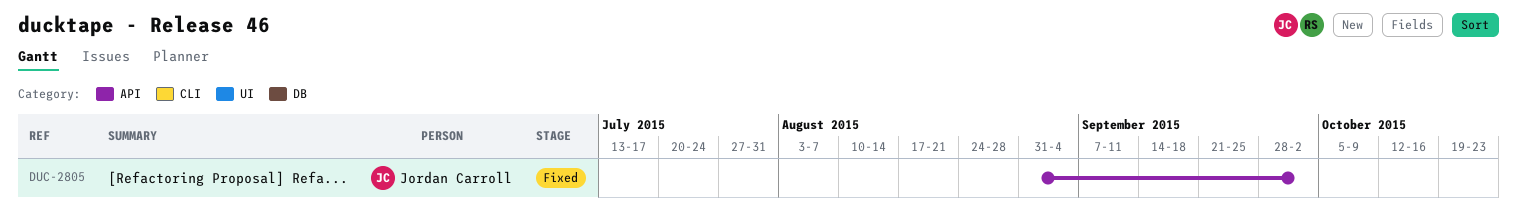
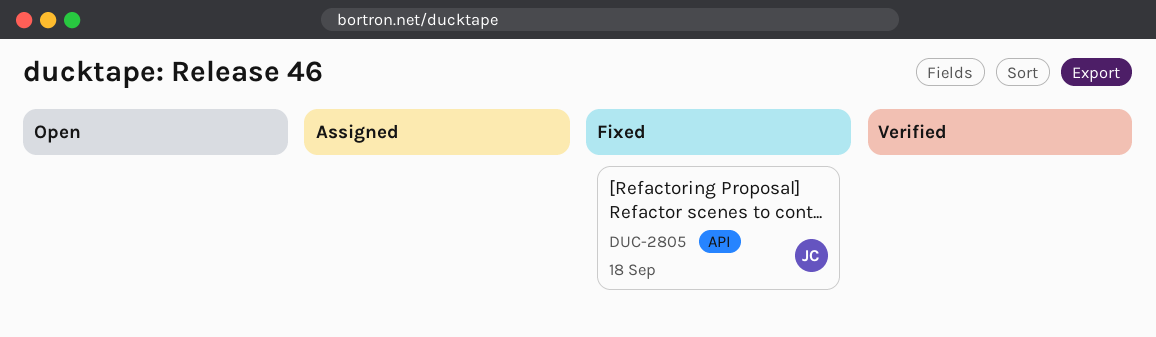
DUC-2805, due: Oct 2 -> Sep 18

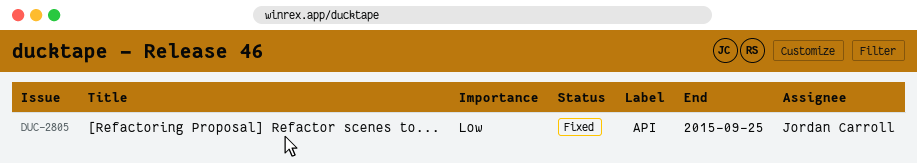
DUC-2805, due: Sep 18 -> Sep 25

